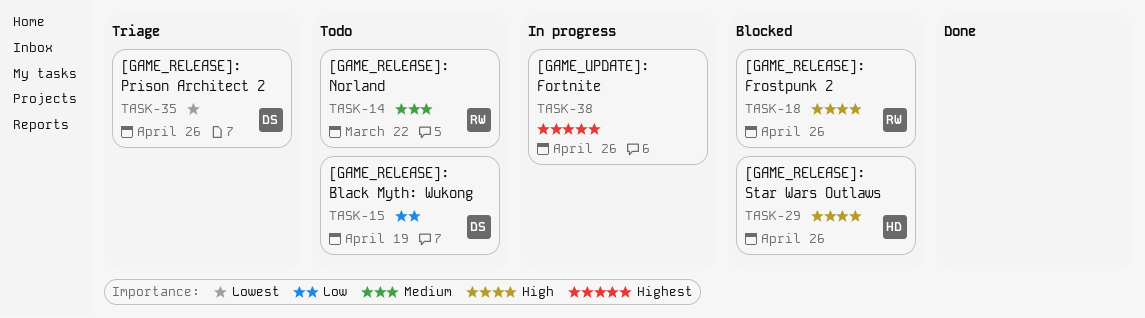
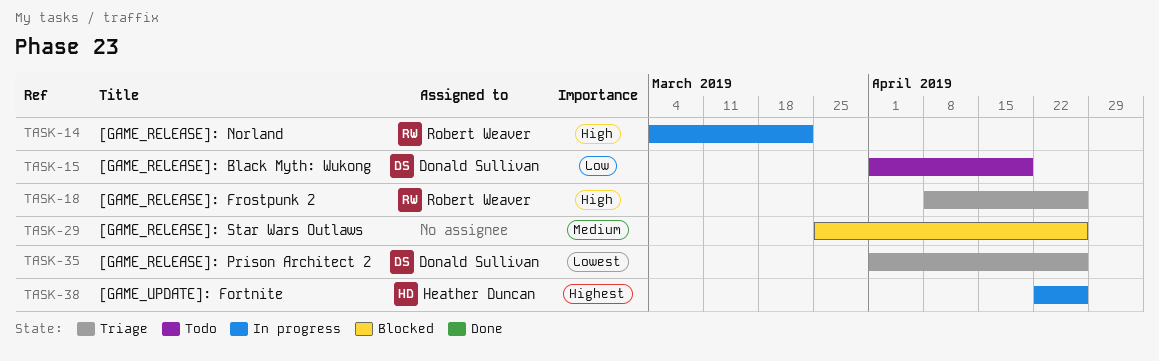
TASK-14, status: Todo -> In progress
TASK-14, priority: Medium -> High
TASK-18, status: Blocked -> Triage
TASK-29, owner: Heather Duncan -> none
TASK-29, priority: High -> Medium
TASK-38, owner: none -> Heather Duncan

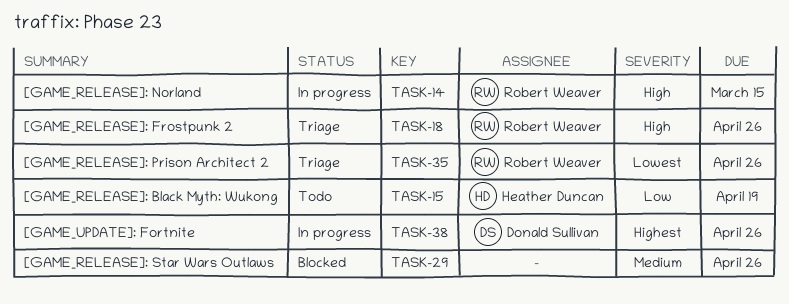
TASK-14, due: Mar 22 -> Mar 15
TASK-15, owner: Donald Sullivan -> Heather Duncan
TASK-35, owner: Donald Sullivan -> Robert Weaver
TASK-38, owner: Heather Duncan -> Donald Sullivan

